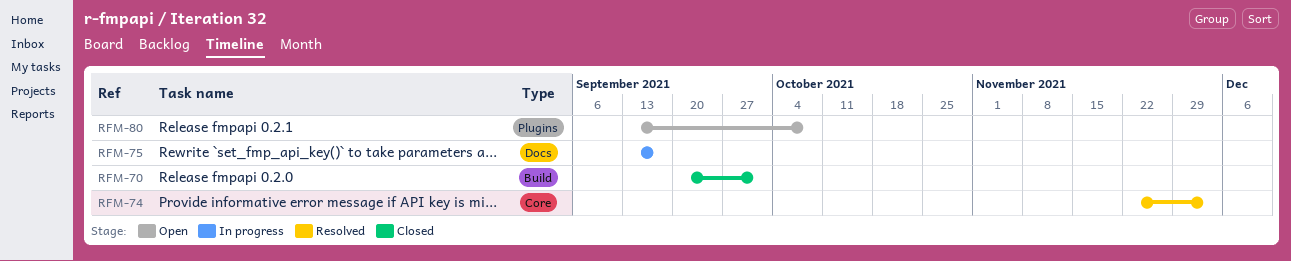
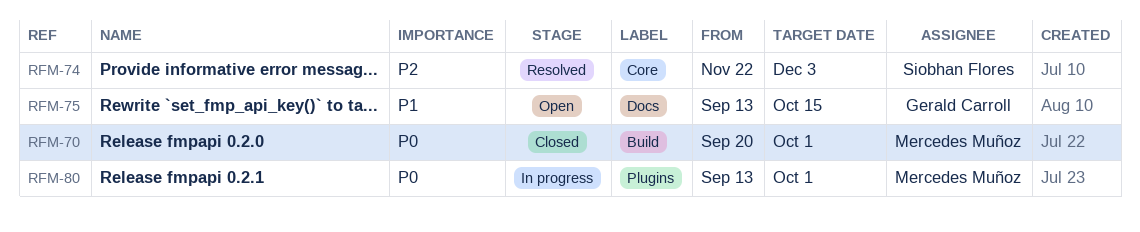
RFM-75, status: In progress -> Open
RFM-75, due: Sep 17 -> Oct 15
RFM-80, status: Open -> In progress
RFM-80, due: Oct 8 -> Oct 1

